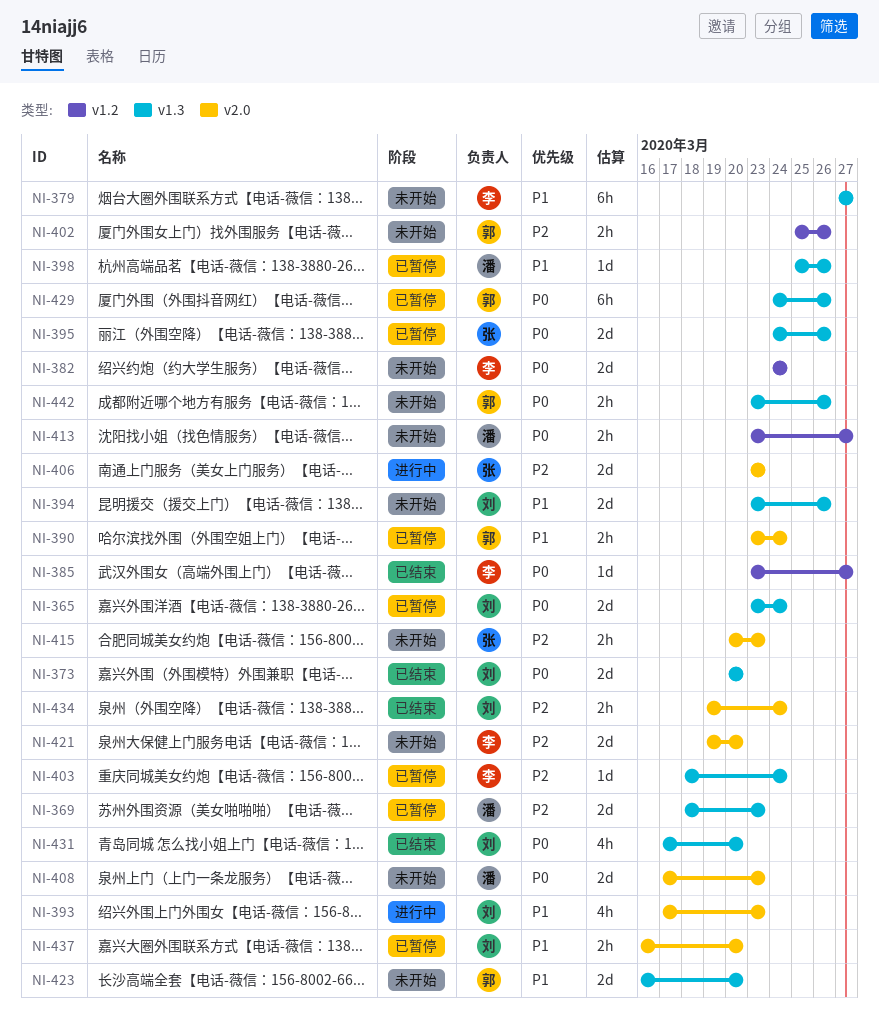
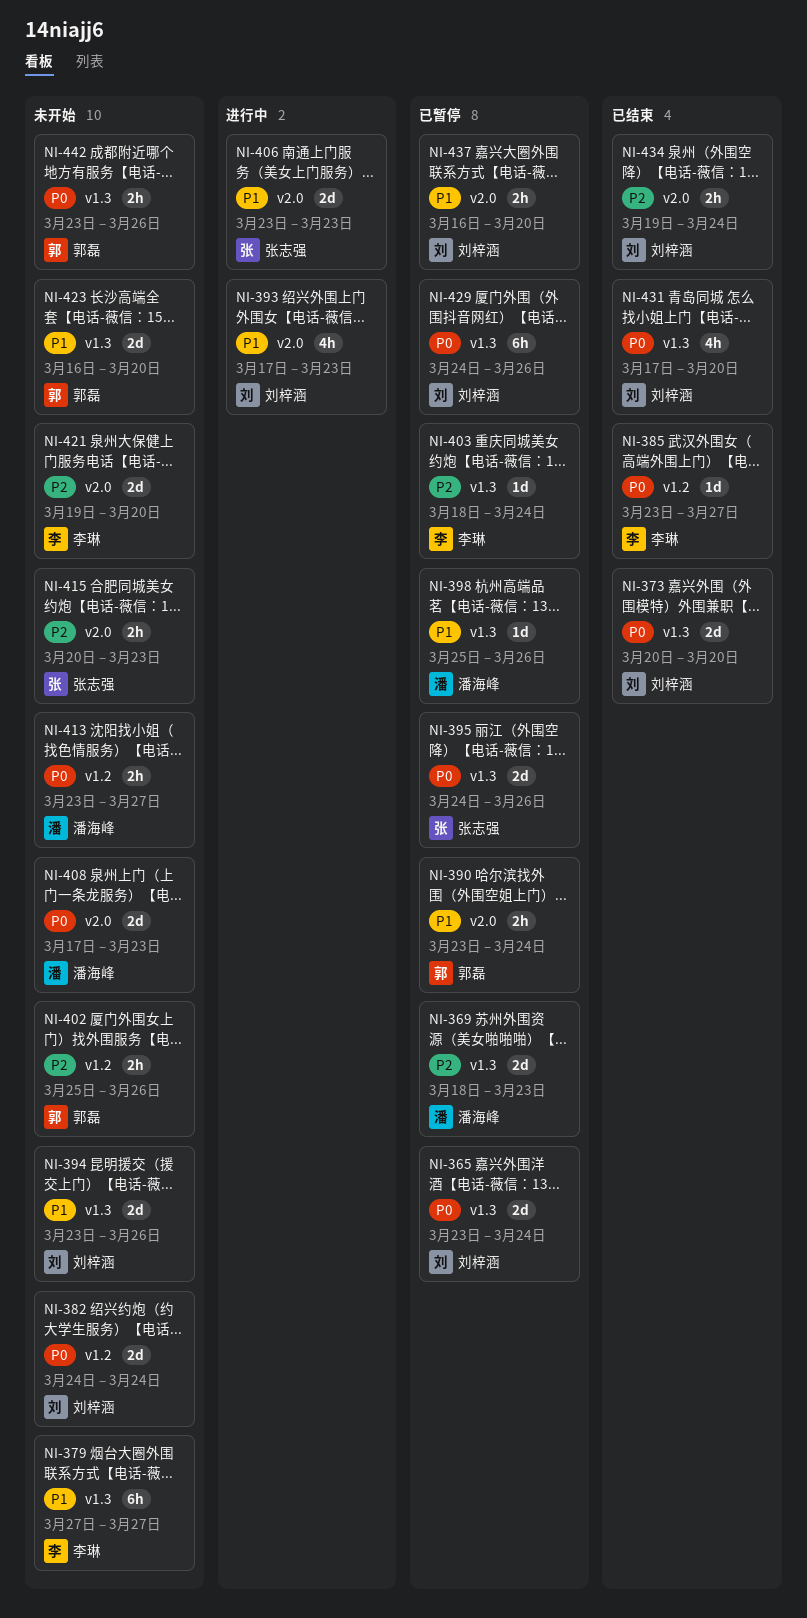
NI-382, owner: 李琳 -> 刘梓涵
NI-406, priority: P2 -> P1
NI-429, owner: 郭磊 -> 刘梓涵

